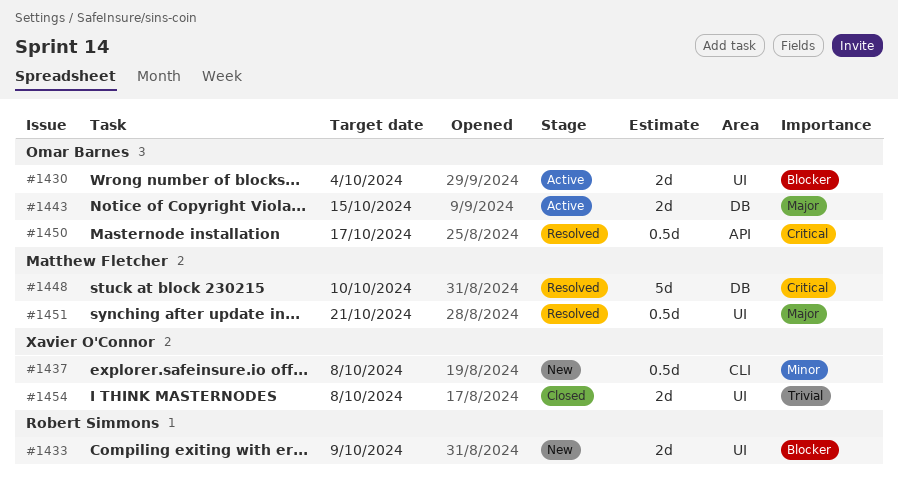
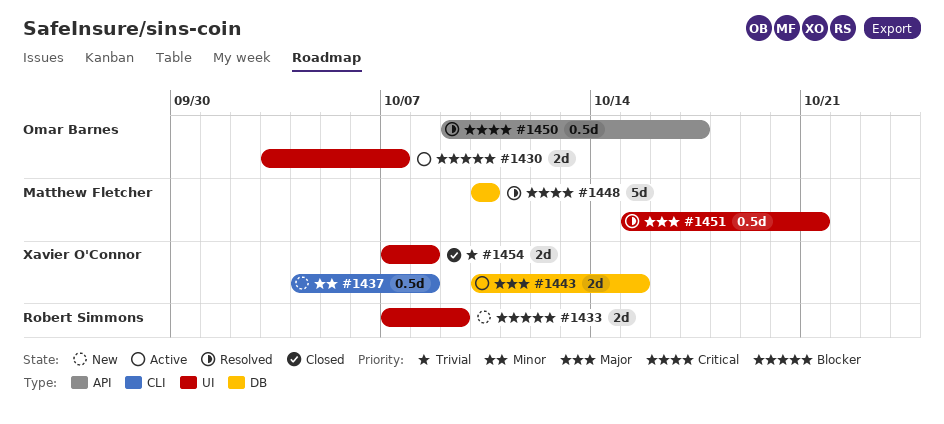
#1430, due: Oct 4 -> Oct 7
#1443, owner: Omar Barnes -> Xavier O'Connor

